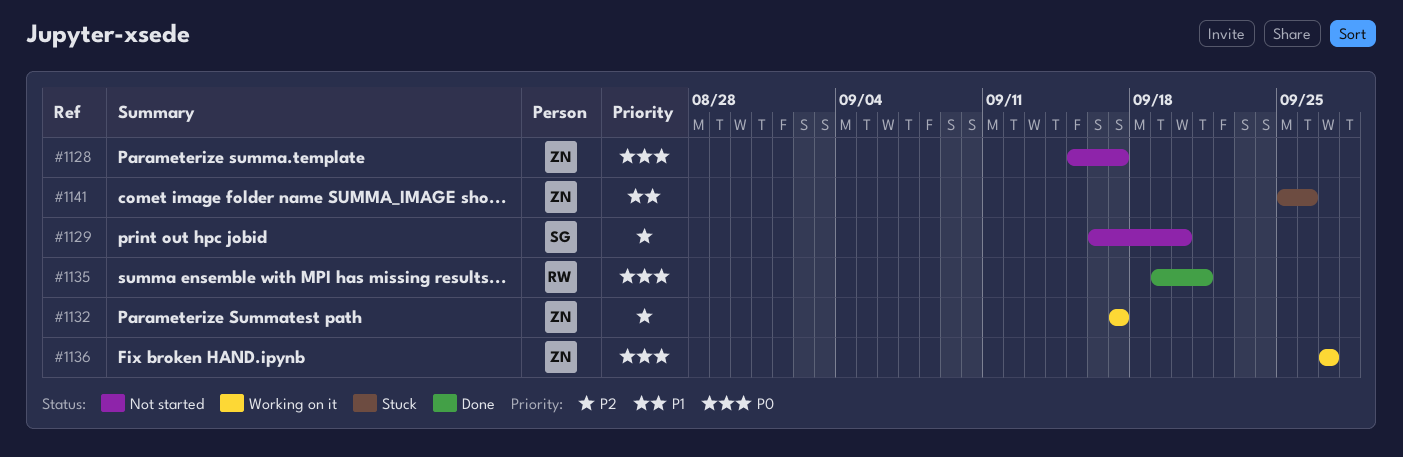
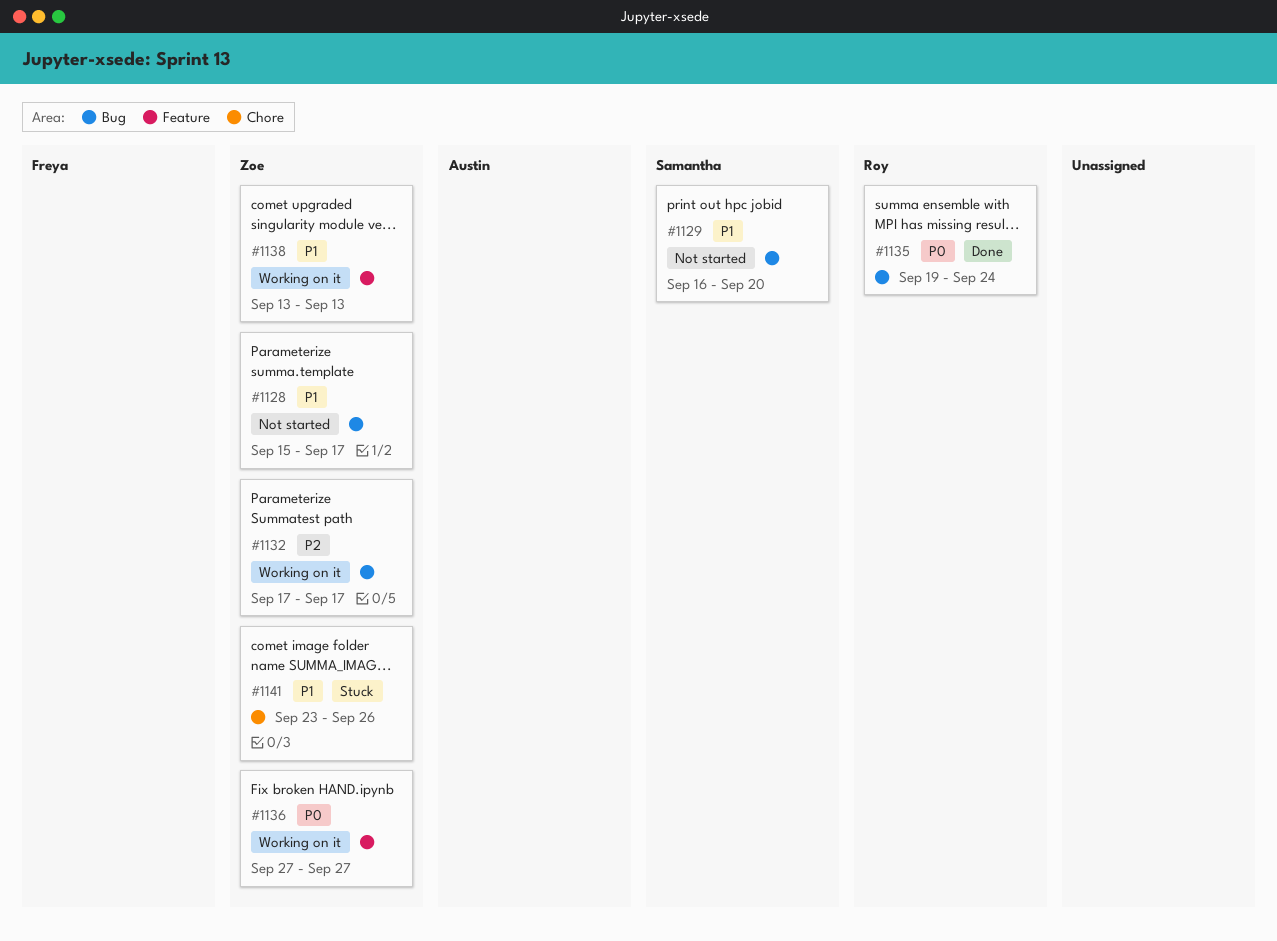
#1128, priority: P0 -> P1
#1129, priority: P2 -> P1
#1135, due: Sep 21 -> Sep 24
#1138: none -> present
#1141, start: Sep 25 -> Sep 23

